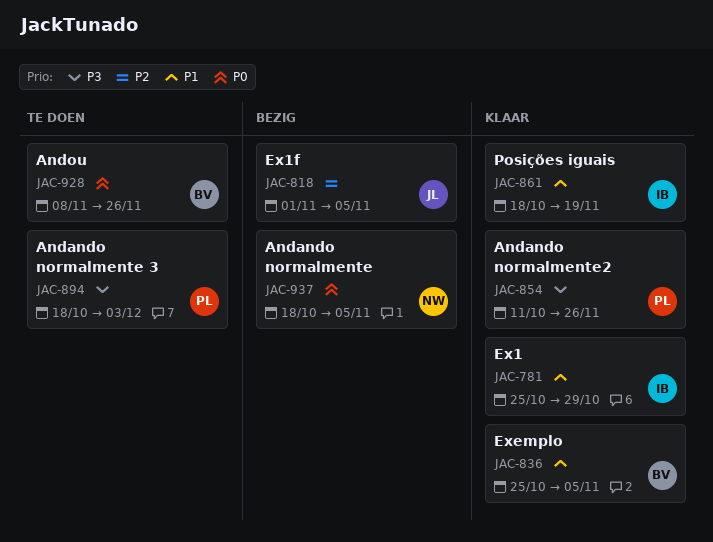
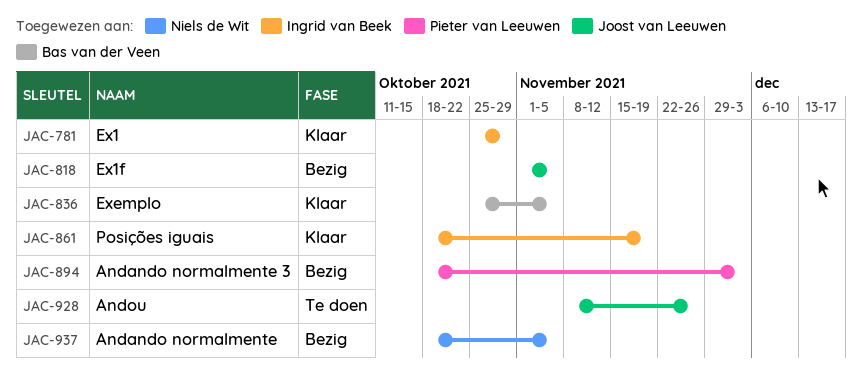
JAC-854: present -> none
JAC-894, status: Te doen -> Bezig
JAC-928, owner: Bas van der Veen -> Joost van Leeuwen

